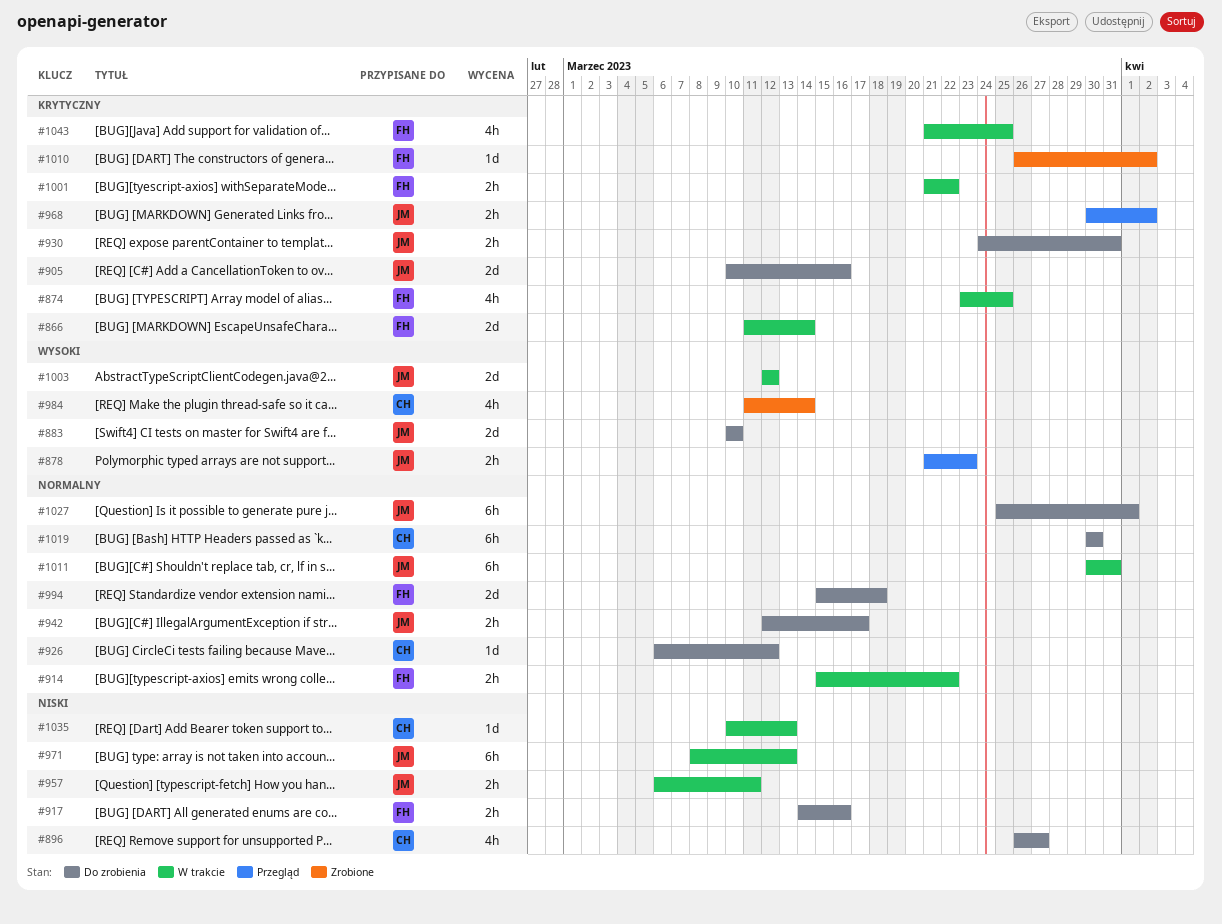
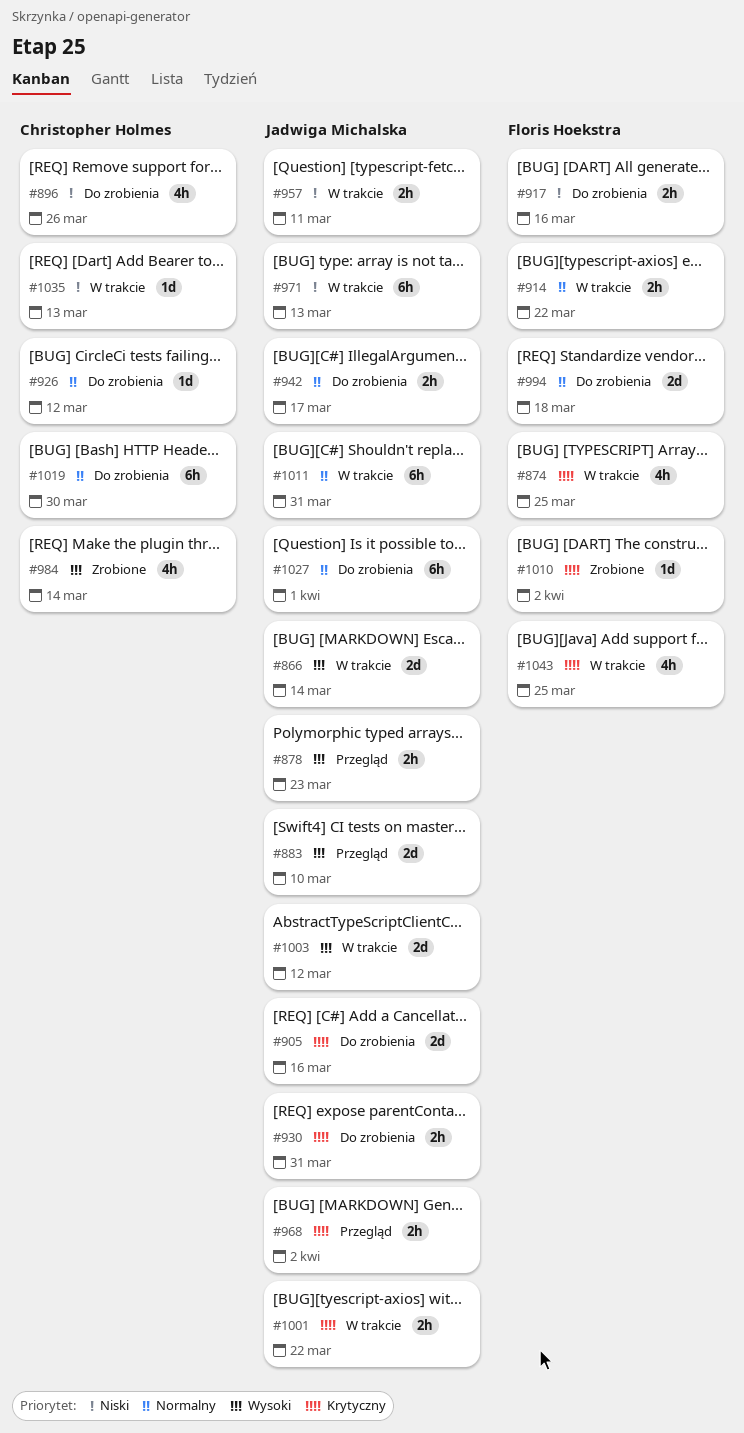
#866, owner: Floris Hoekstra -> Jadwiga Michalska
#866, priority: Krytyczny -> Wysoki
#883, status: Do zrobienia -> Przegląd
#896, due: Mar 27 -> Mar 26
#1001, owner: Floris Hoekstra -> Jadwiga Michalska

